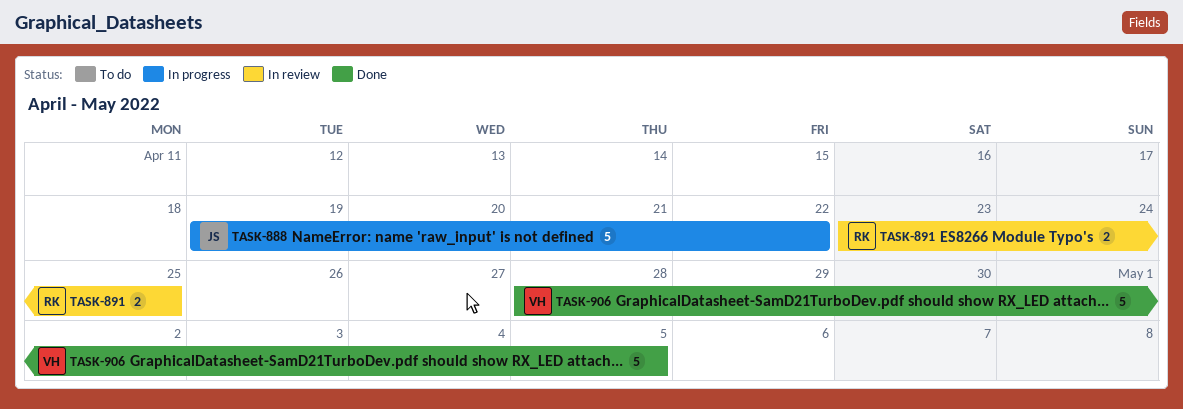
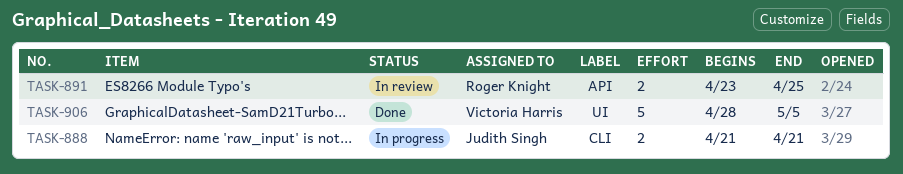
TASK-888, estimate: 5 -> 2
TASK-888, start: Apr 19 -> Apr 21
TASK-888, due: Apr 22 -> Apr 21

